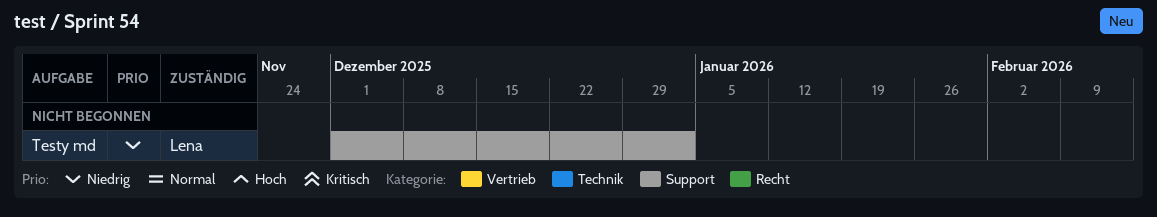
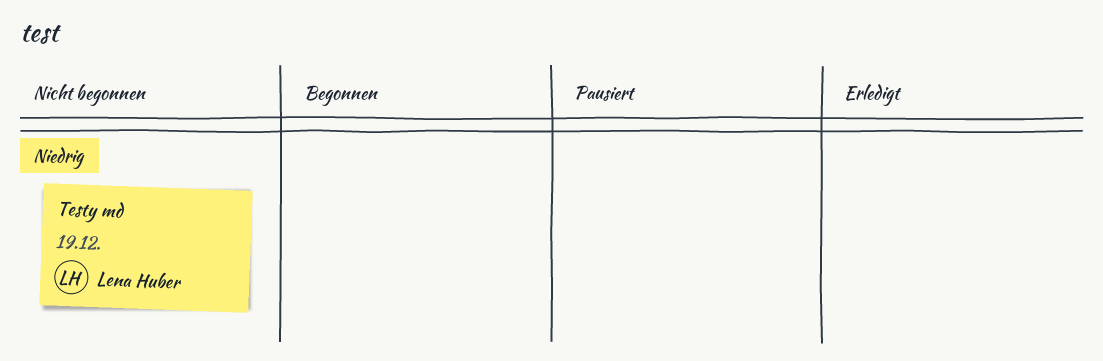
Testy md, due: Jan 2 -> Dec 19

